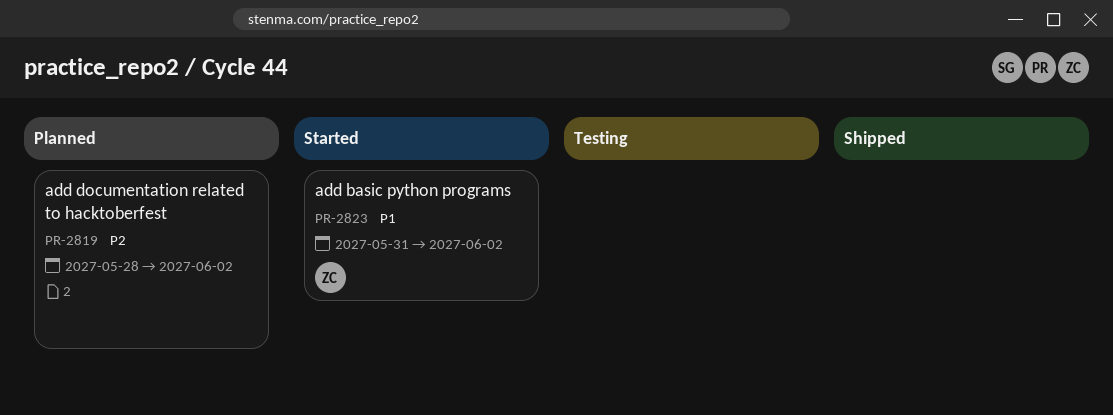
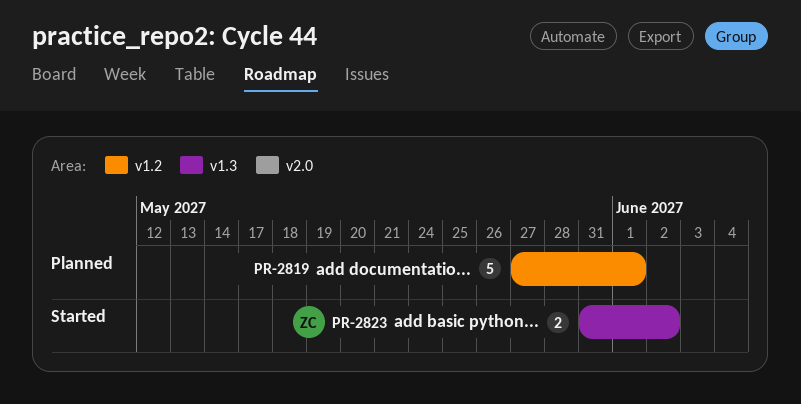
PR-2819, start: May 28 -> May 27
PR-2819, due: Jun 2 -> Jun 1

